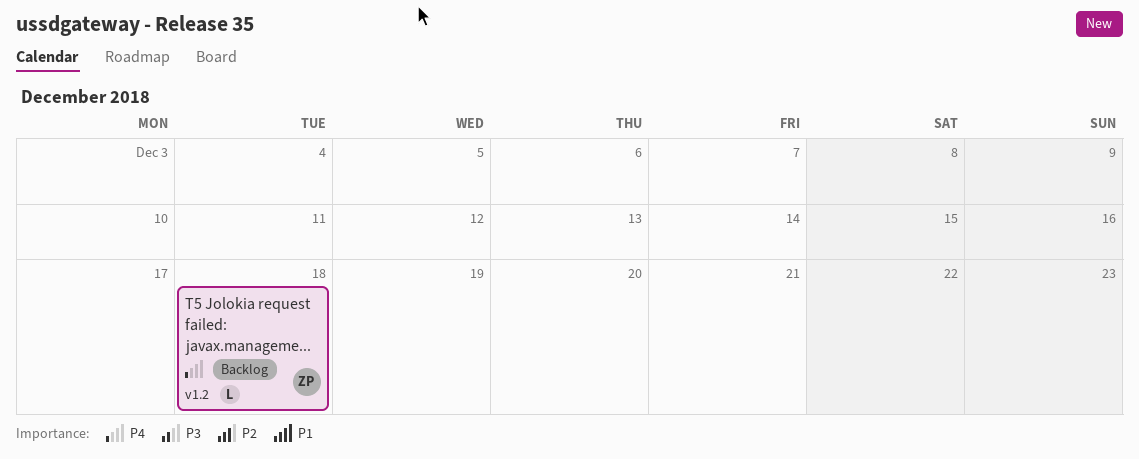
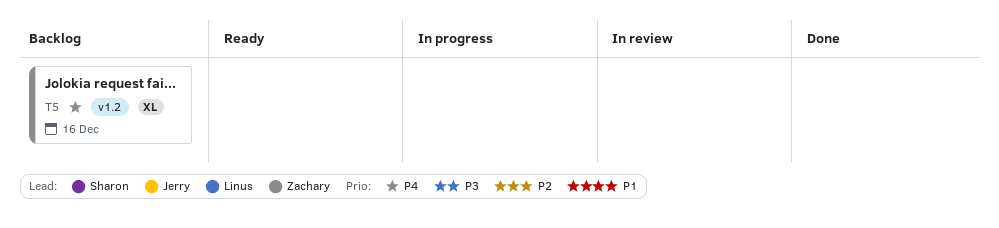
T5, estimate: L -> XL
T5, due: Dec 18 -> Dec 16

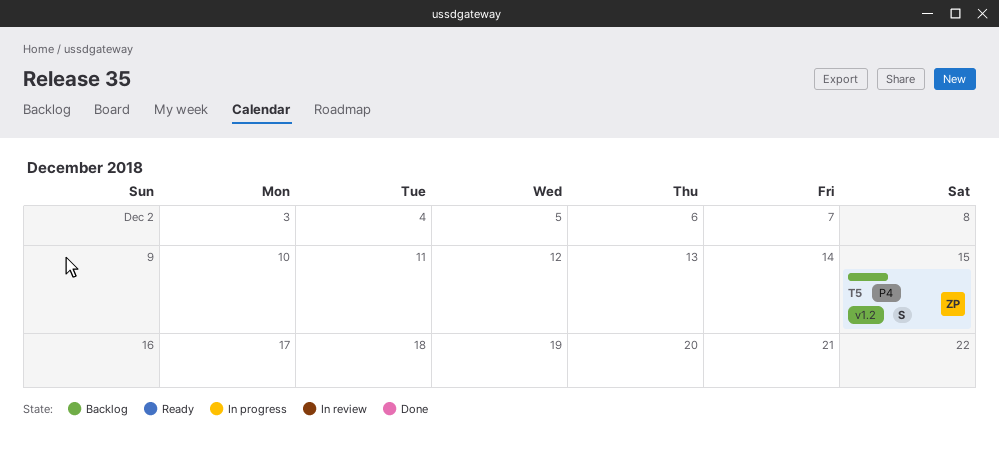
T5, estimate: XL -> S
T5, due: Dec 16 -> Dec 15

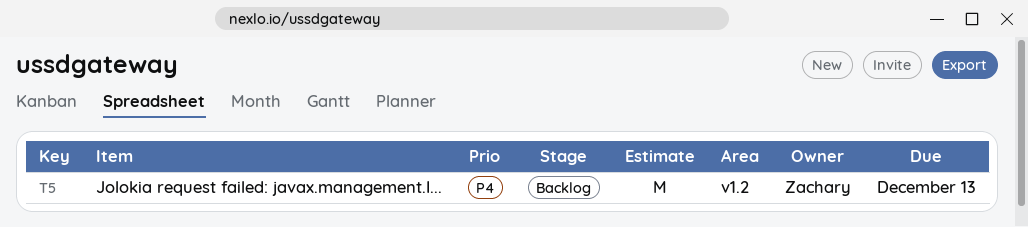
T5, estimate: S -> M
T5, due: Dec 15 -> Dec 13

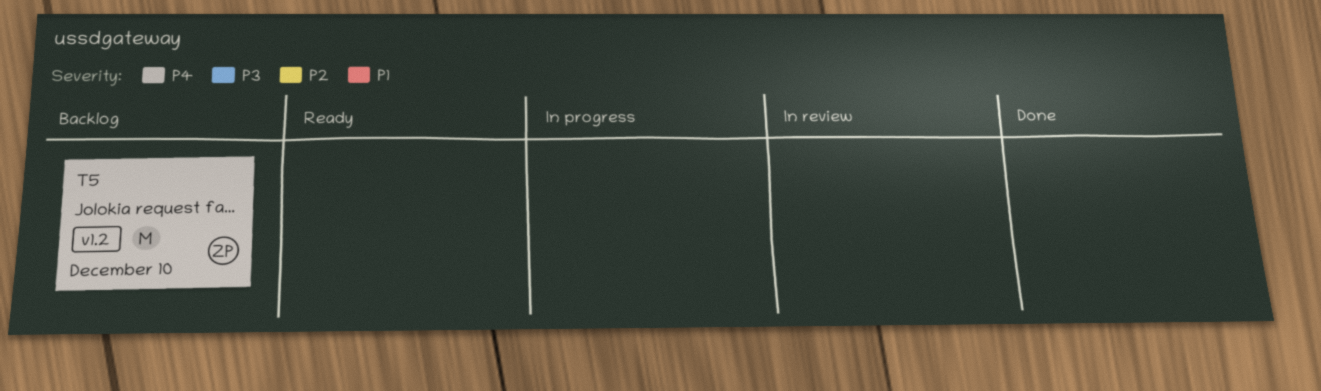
T5, due: Dec 13 -> Dec 10

